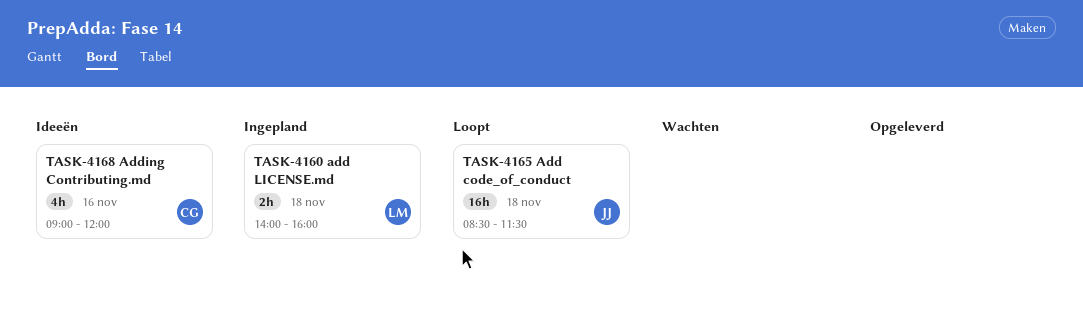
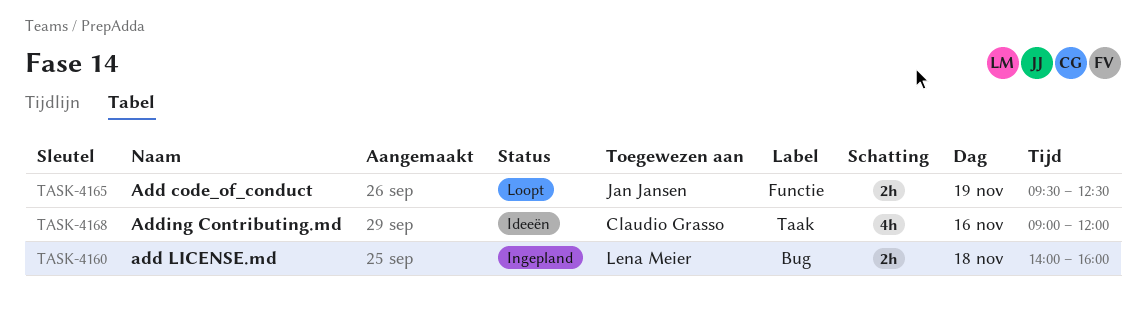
TASK-4165, estimate: 16h -> 2h
TASK-4165, day: Nov 18 -> Nov 19
TASK-4165, begins: 08:30 -> 09:30
TASK-4165, ends: 11:30 -> 12:30

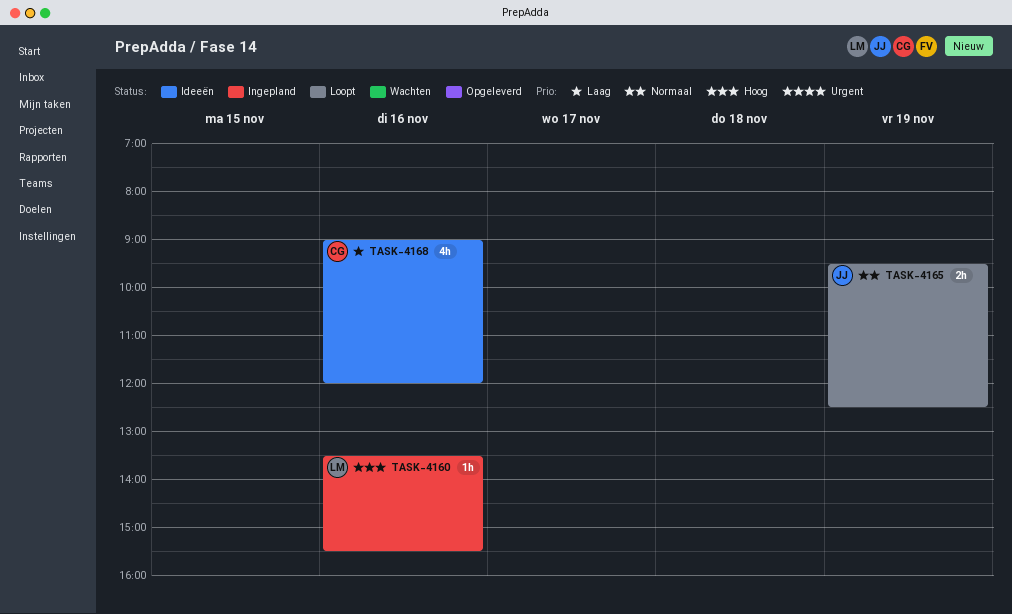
TASK-4160, estimate: 2h -> 1h
TASK-4160, day: Nov 18 -> Nov 16
TASK-4160, begins: 14:00 -> 13:30
TASK-4160, ends: 16:00 -> 15:30

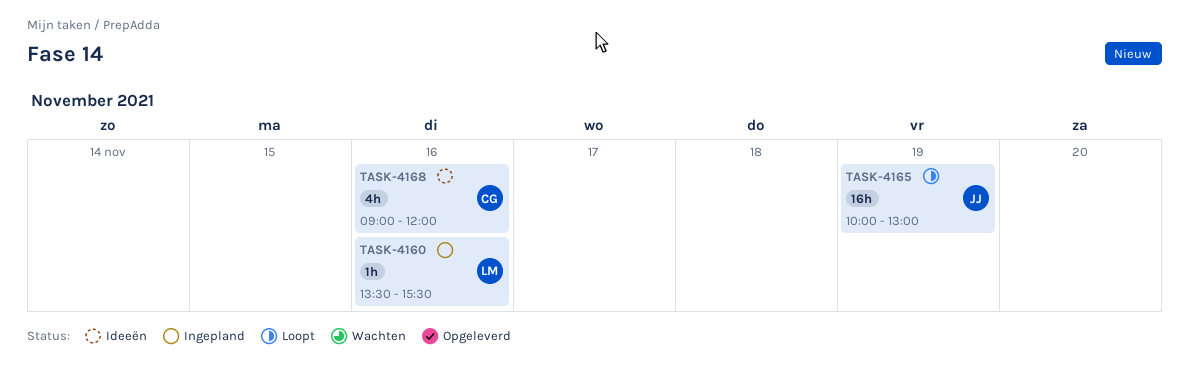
TASK-4165, estimate: 2h -> 16h
TASK-4165, begins: 09:30 -> 10:00
TASK-4165, ends: 12:30 -> 13:00

